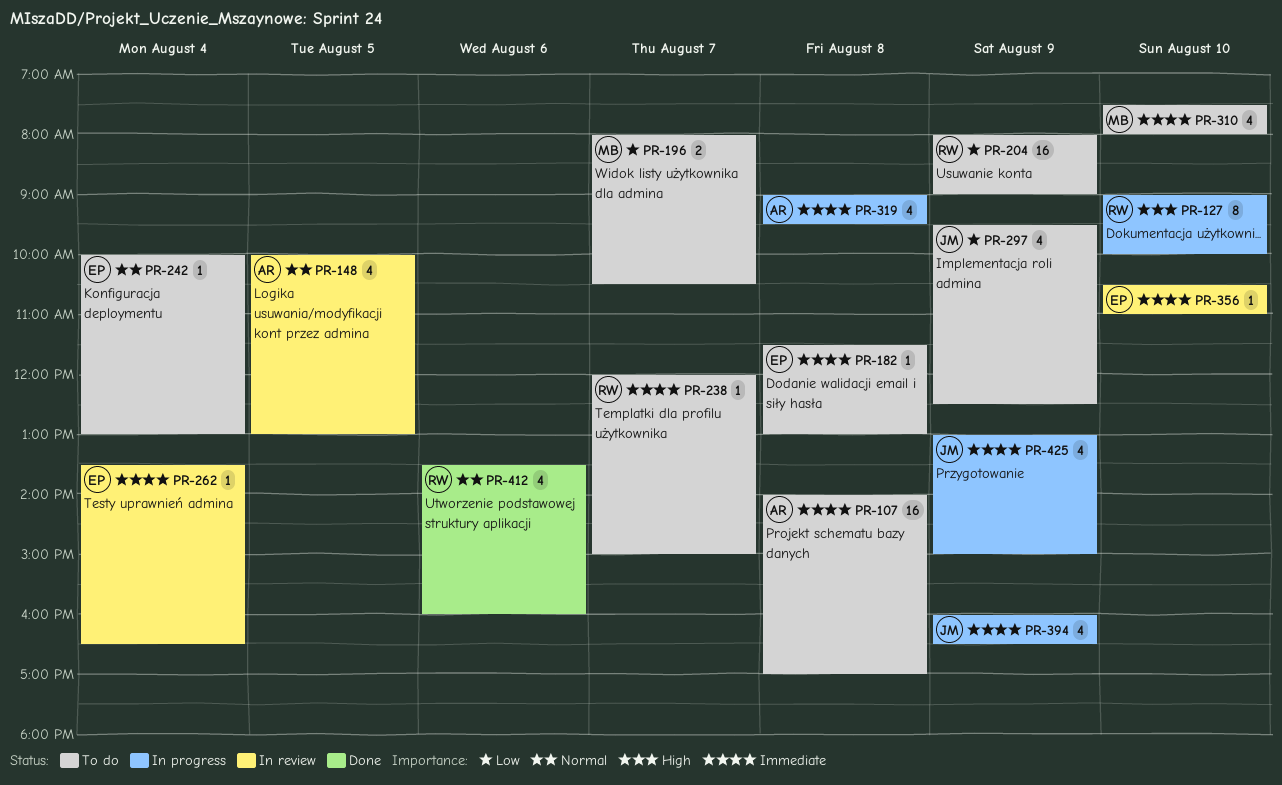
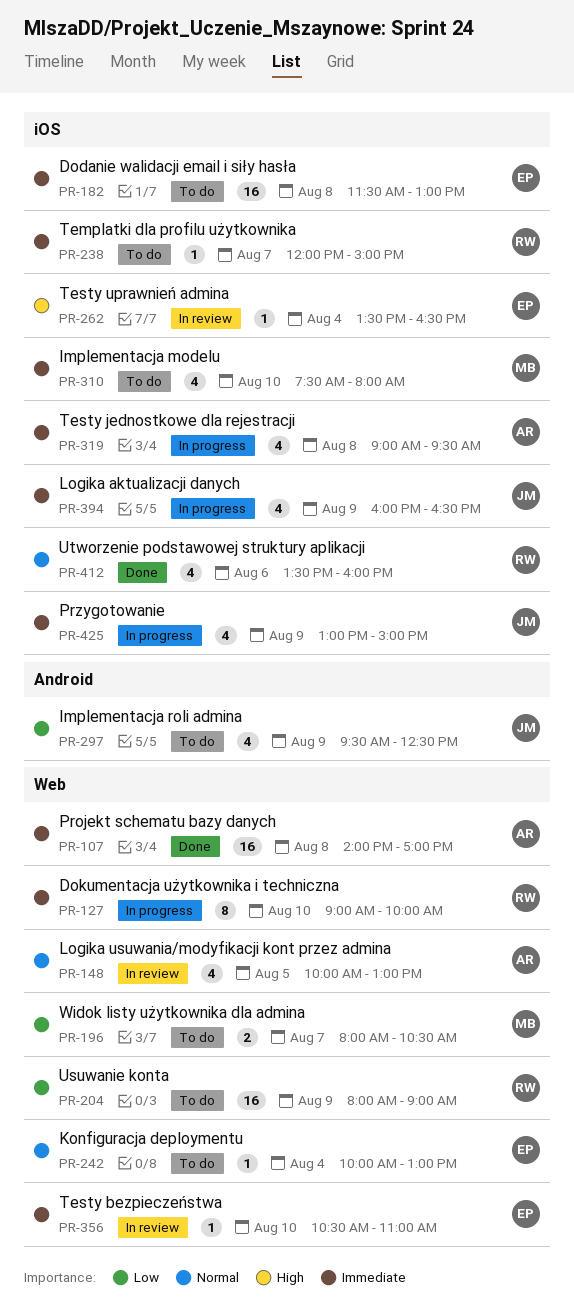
PR-107, status: To do -> Done
PR-127, priority: High -> Immediate
PR-182, estimate: 1 -> 16
PR-262, priority: Immediate -> High

